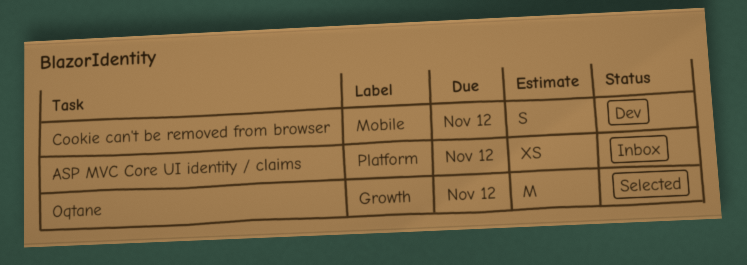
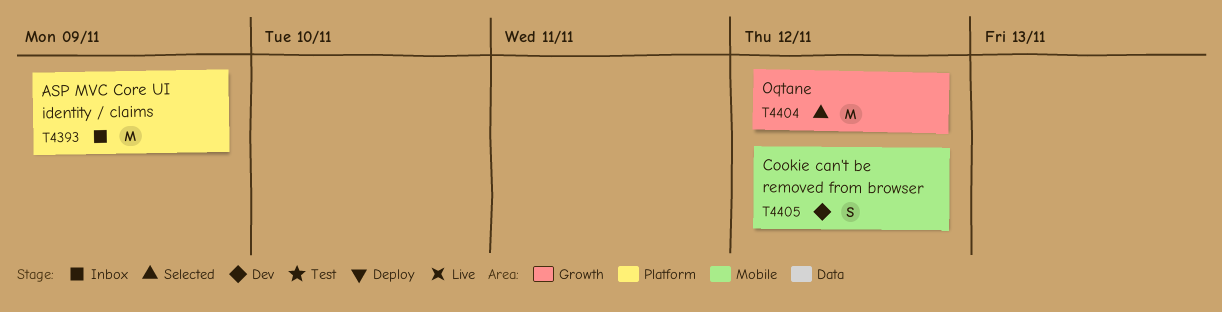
ASP MVC Core UI identity / claims, estimate: XS -> M
ASP MVC Core UI identity / claims, due: Nov 12 -> Nov 9

